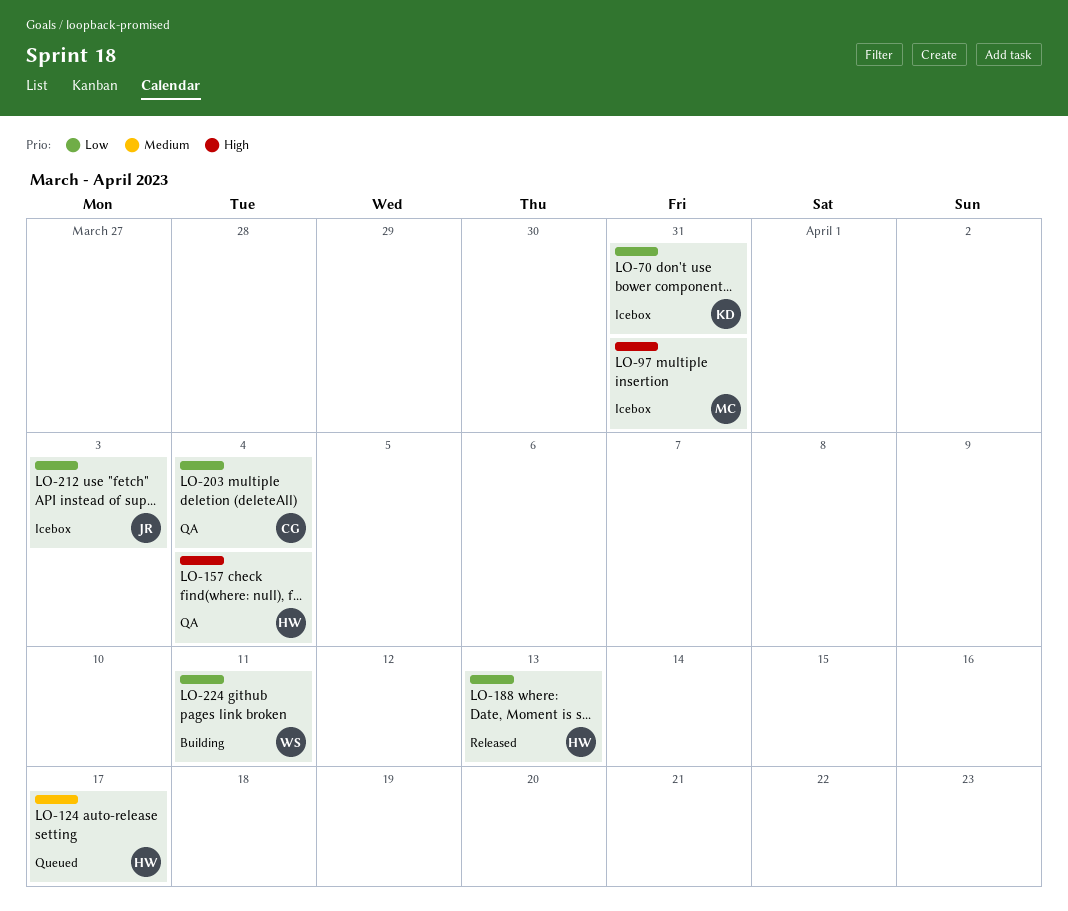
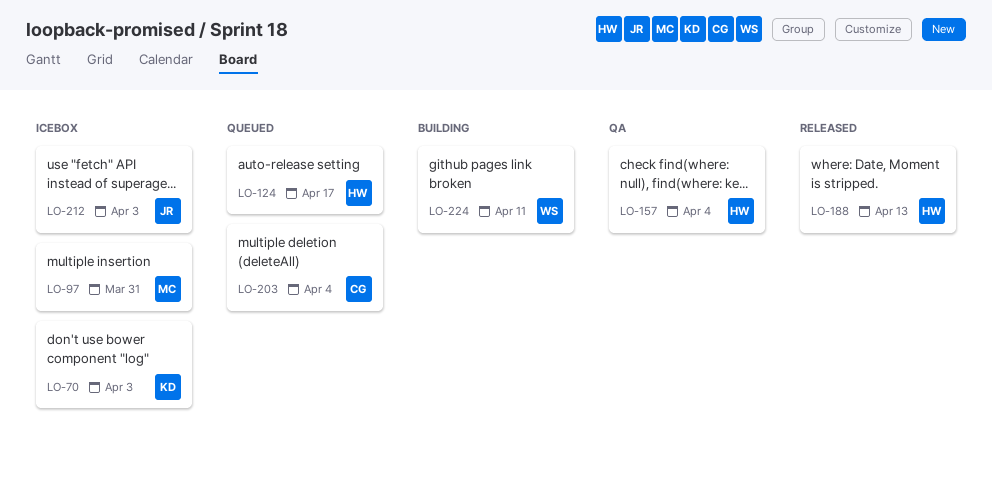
LO-70, due: Mar 31 -> Apr 3
LO-203, status: QA -> Queued

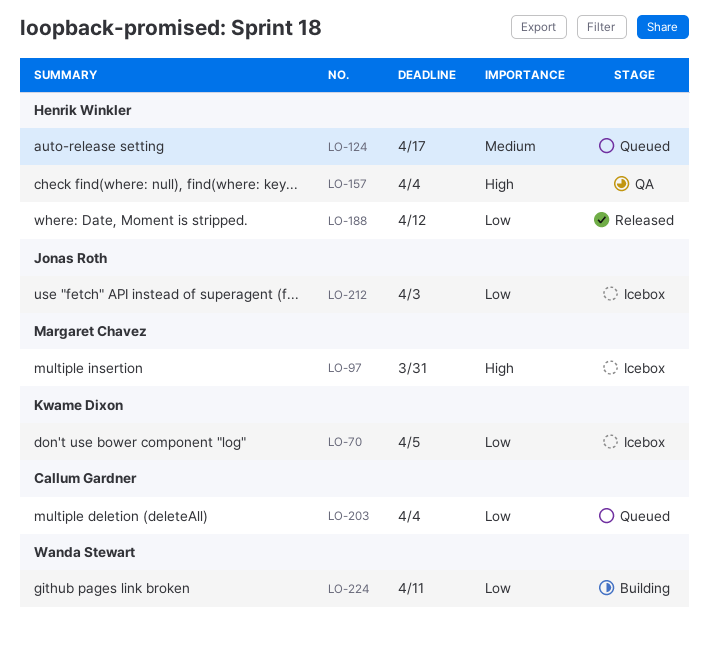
LO-70, due: Apr 3 -> Apr 5
LO-188, due: Apr 13 -> Apr 12

